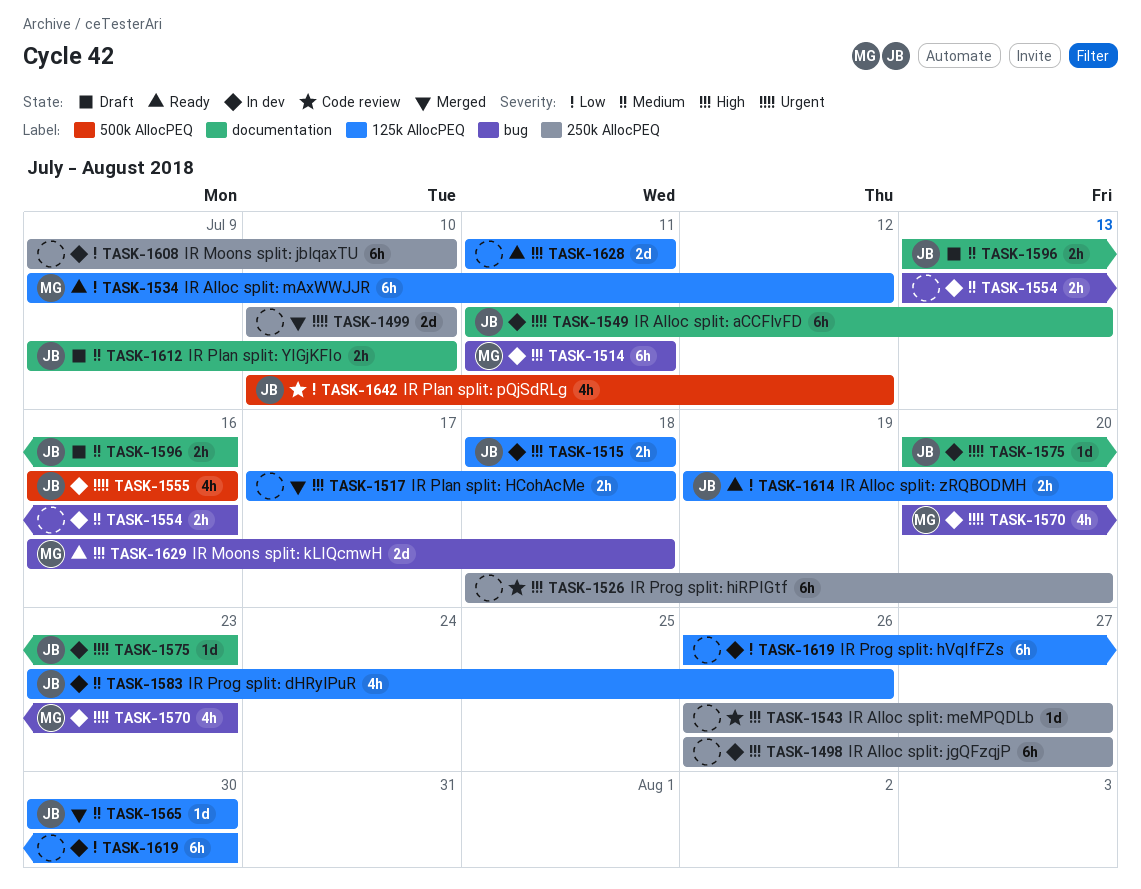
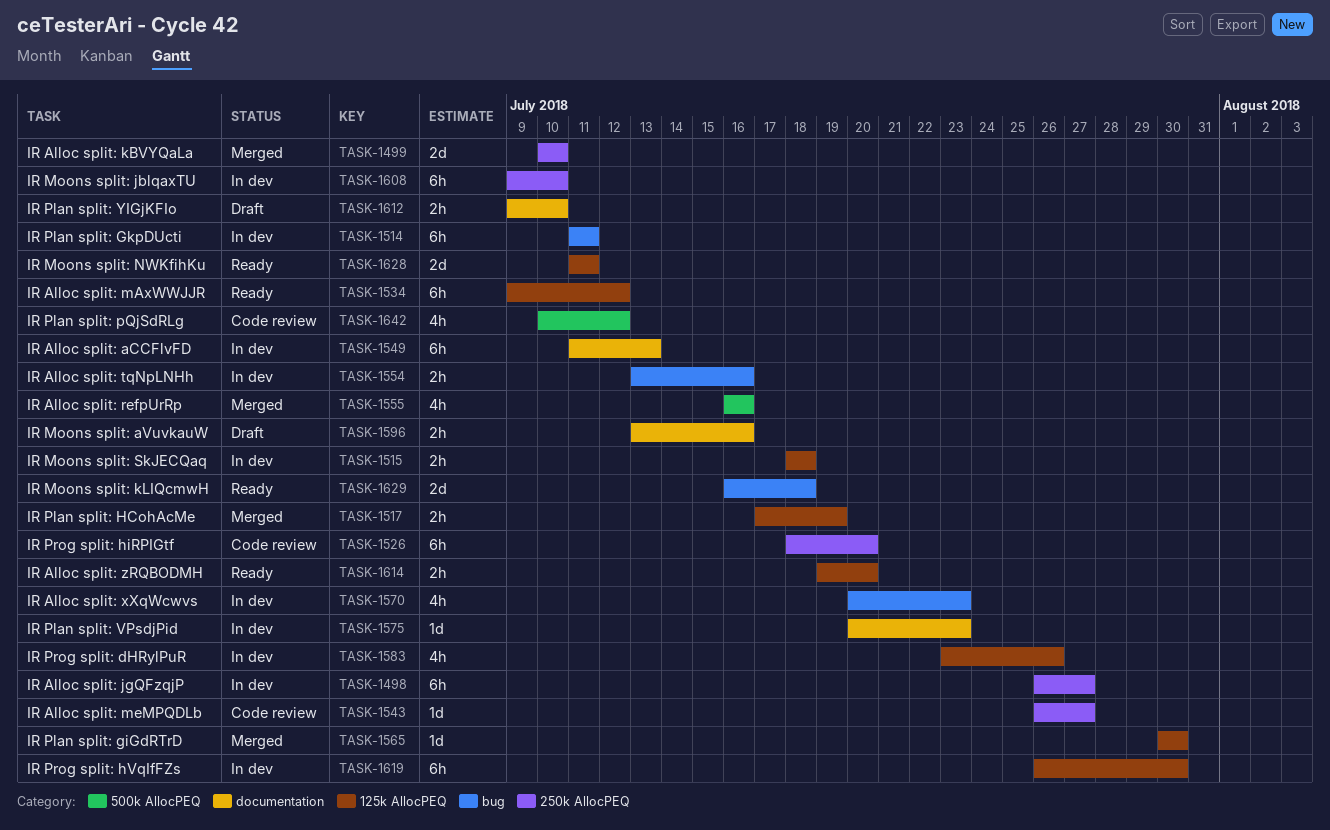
TASK-1517, due: Jul 18 -> Jul 19
TASK-1555, status: In dev -> Merged

